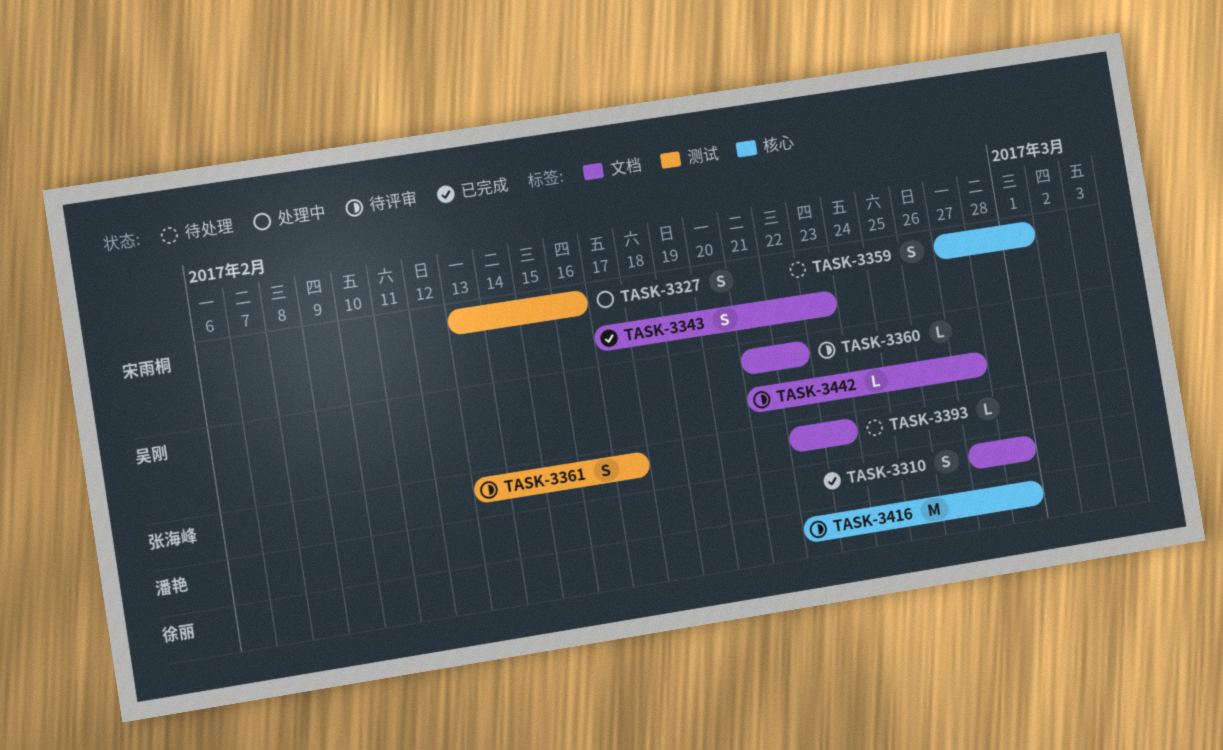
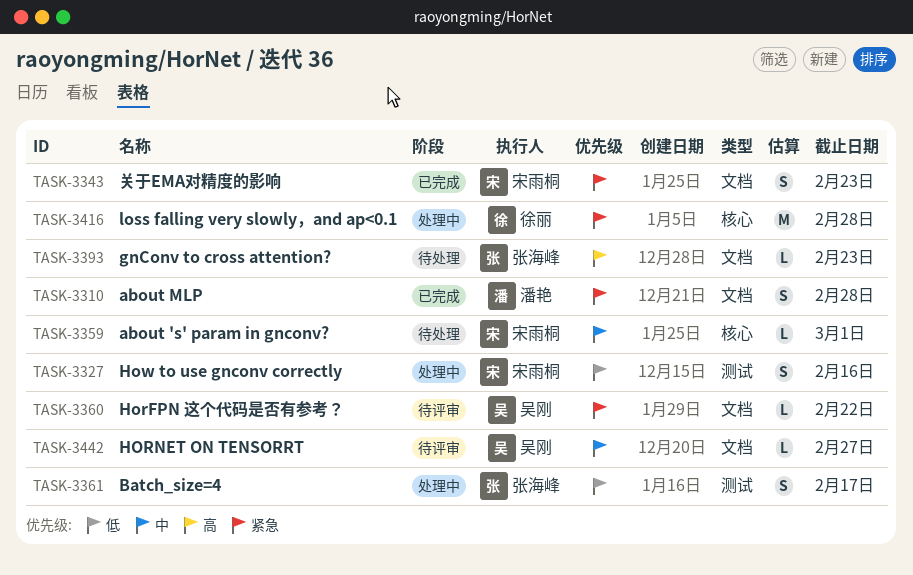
TASK-3359, estimate: S -> L
TASK-3361, status: 待评审 -> 处理中
TASK-3416, status: 待评审 -> 处理中

